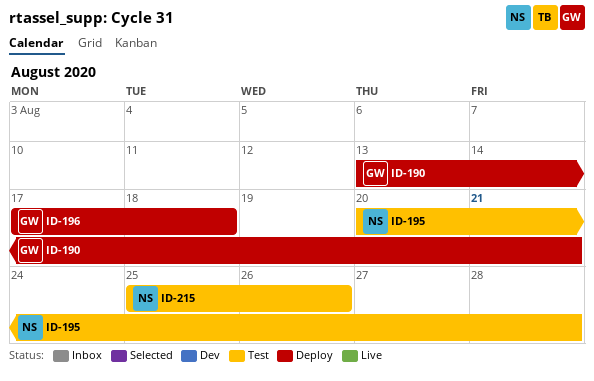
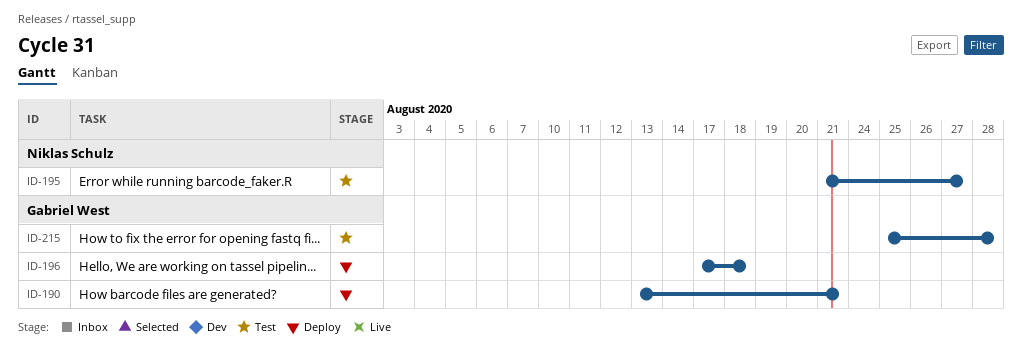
ID-195, start: Aug 20 -> Aug 21
ID-195, due: Aug 28 -> Aug 27
ID-215, owner: Niklas Schulz -> Gabriel West
ID-215, due: Aug 26 -> Aug 28

